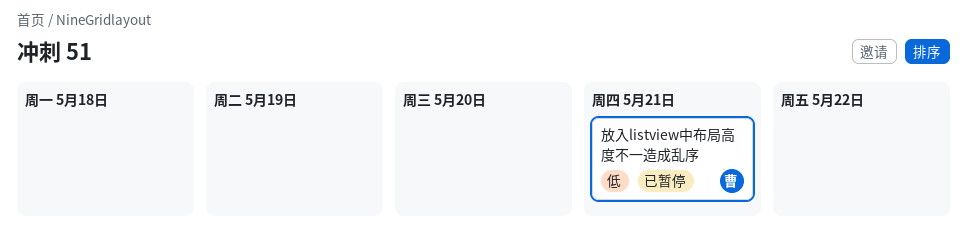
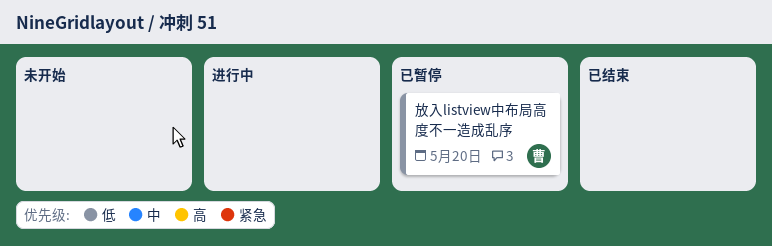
放入listview中布局高度不一造成乱序, due: May 21 -> May 20

